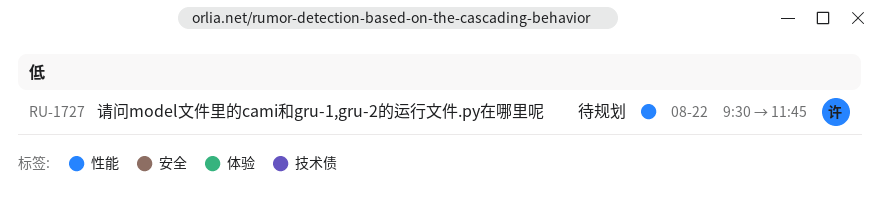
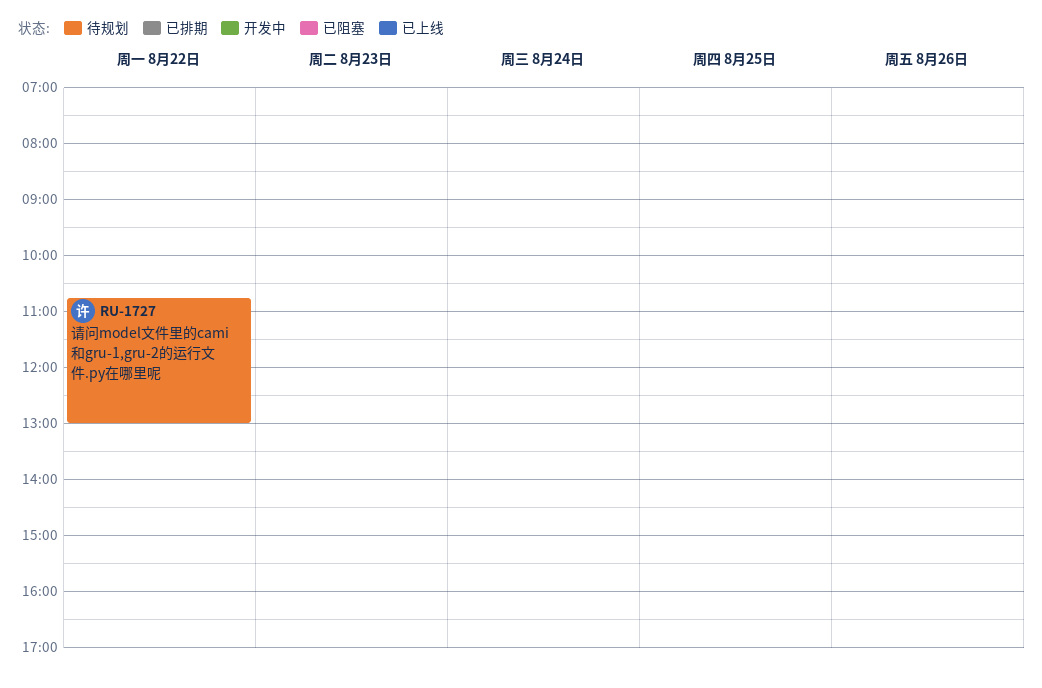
RU-1727, begins: 09:30 -> 10:45
RU-1727, ends: 11:45 -> 13:00

